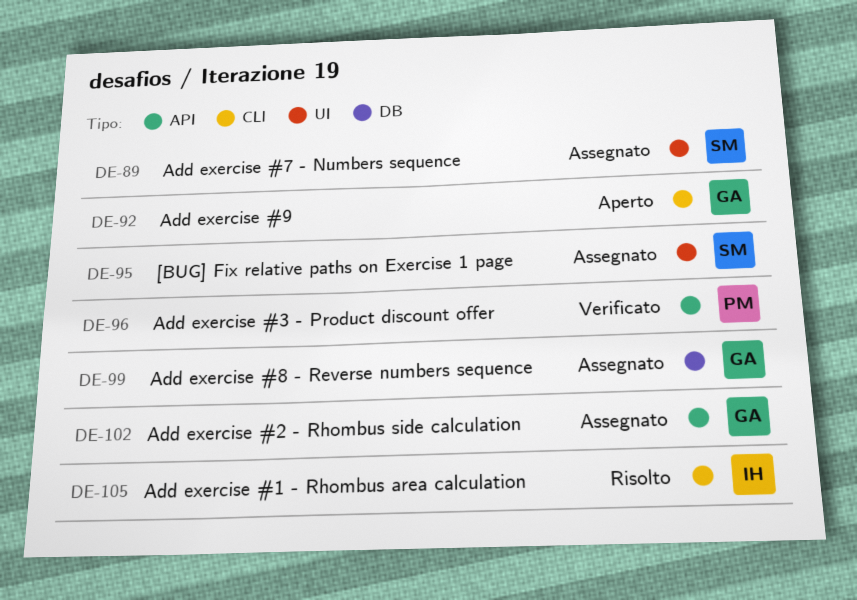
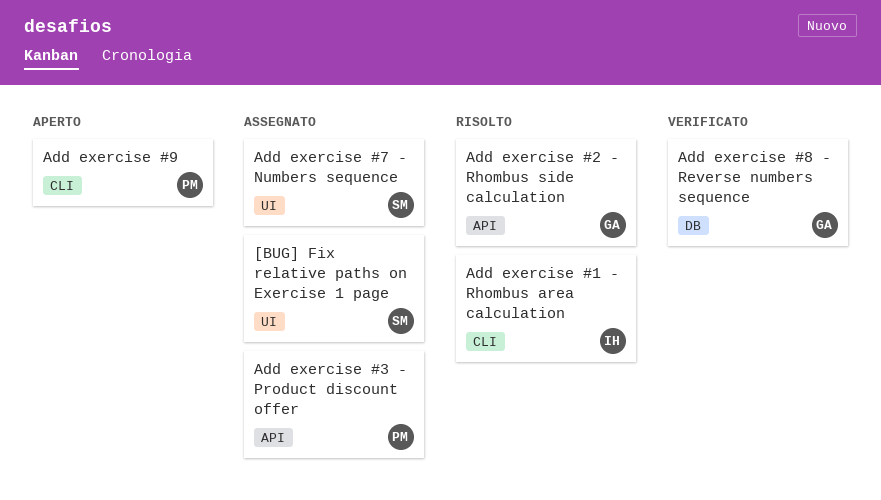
Add exercise #2 - Rhombus side calculation, status: Assegnato -> Risolto
Add exercise #3 - Product discount offer, status: Verificato -> Assegnato
Add exercise #8 - Reverse numbers sequence, status: Assegnato -> Verificato
Add exercise #9, owner: GA -> PM

